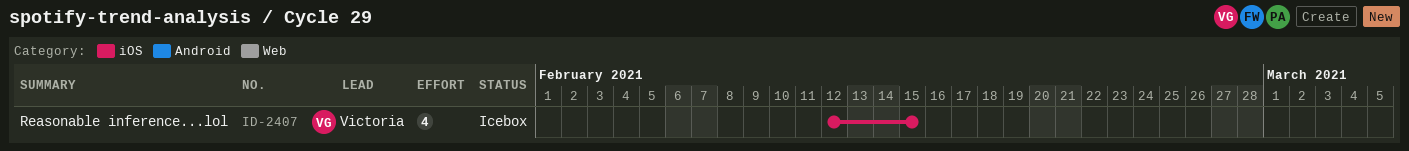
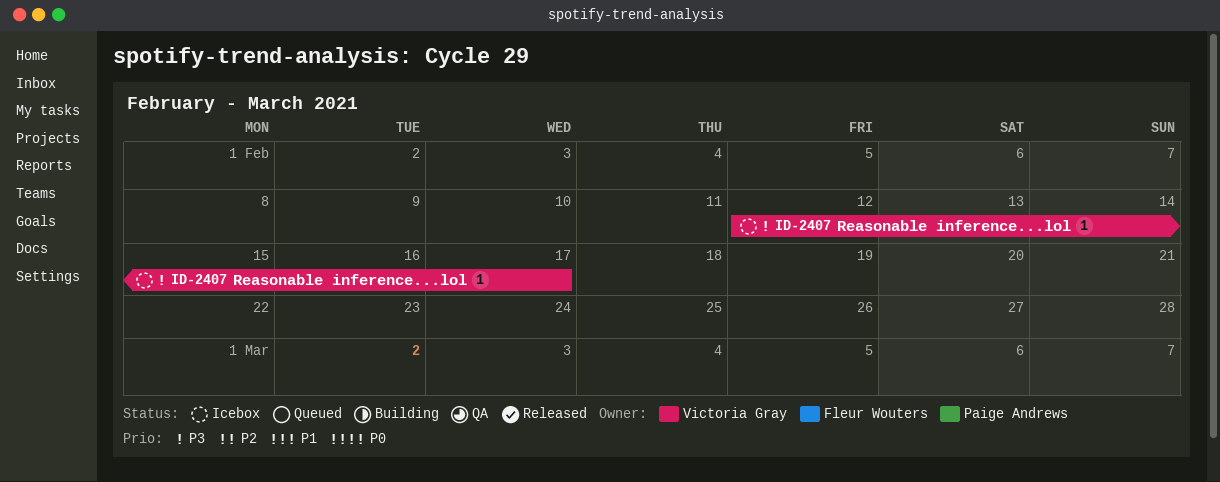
ID-2407, estimate: 4 -> 1
ID-2407, due: Feb 15 -> Feb 17

